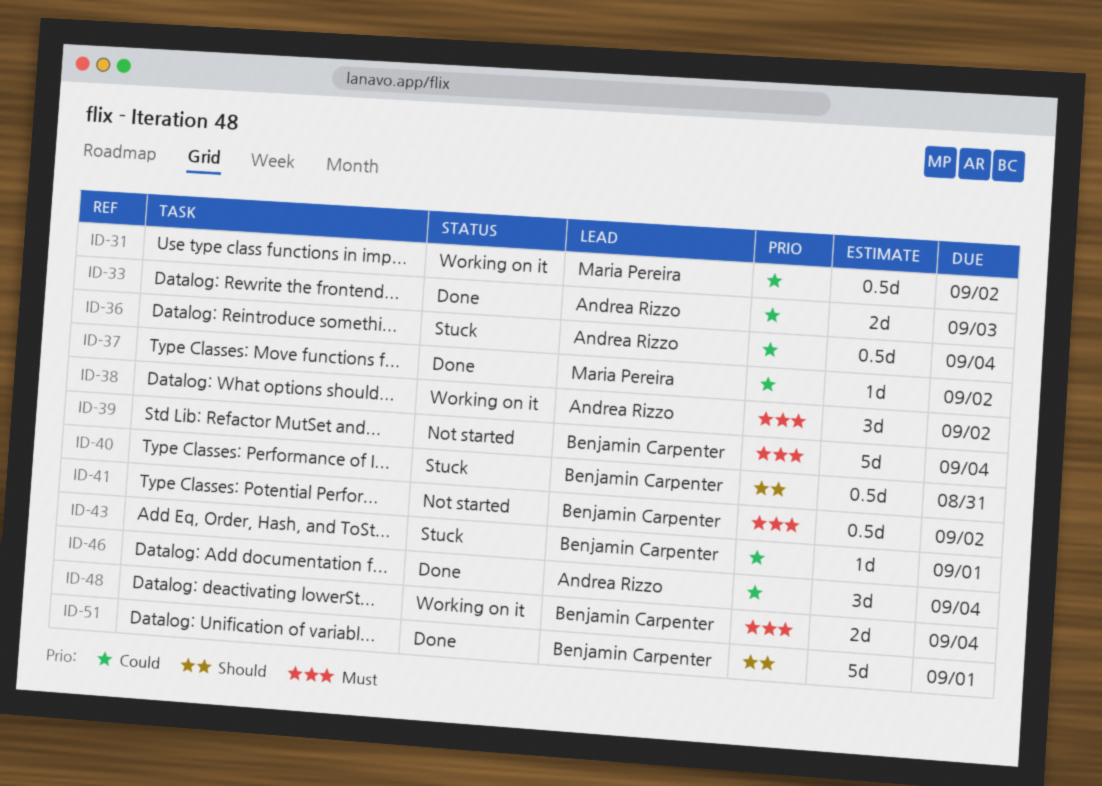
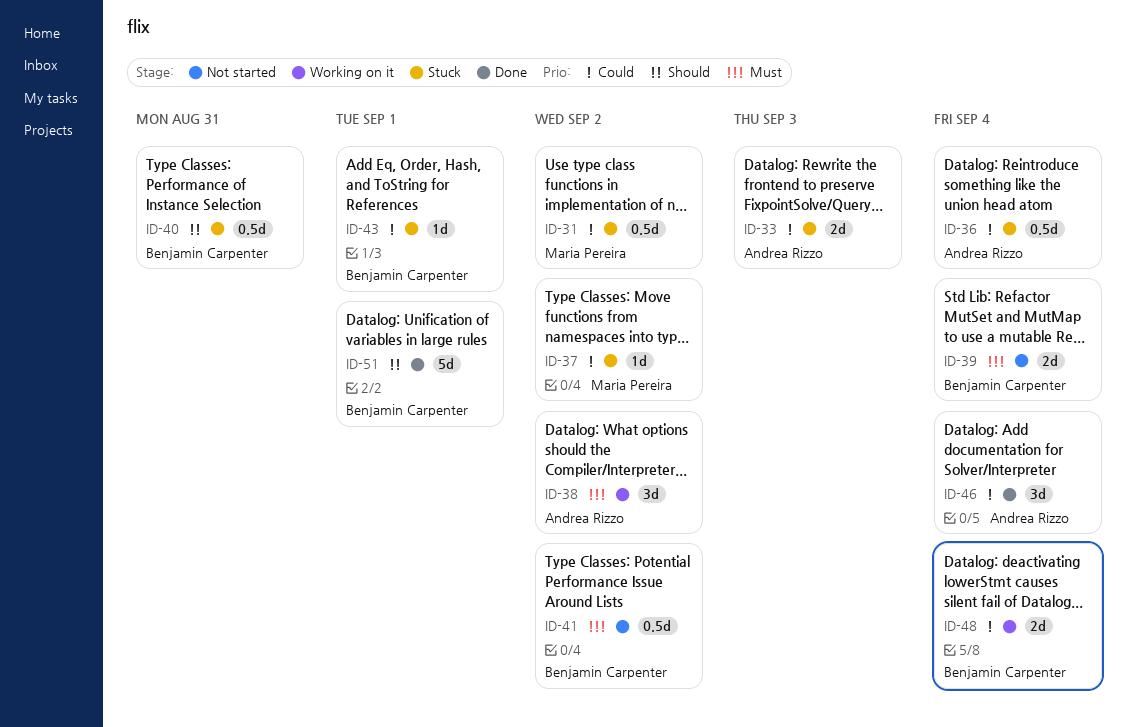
ID-31, status: Working on it -> Stuck
ID-33, status: Done -> Stuck
ID-37, status: Done -> Stuck
ID-39, estimate: 5d -> 2d
ID-48, priority: Must -> Could

